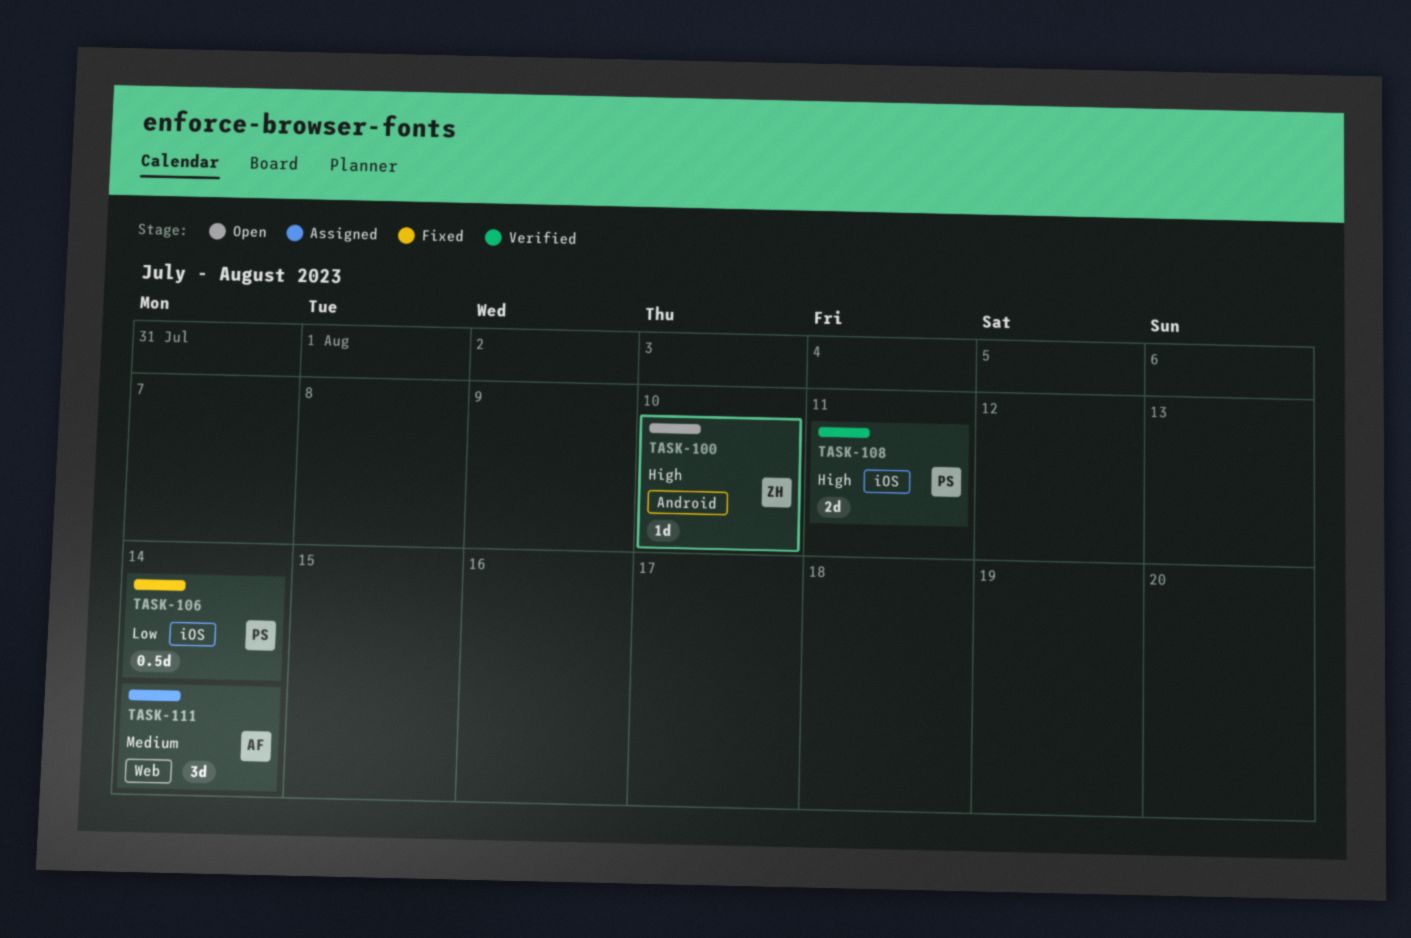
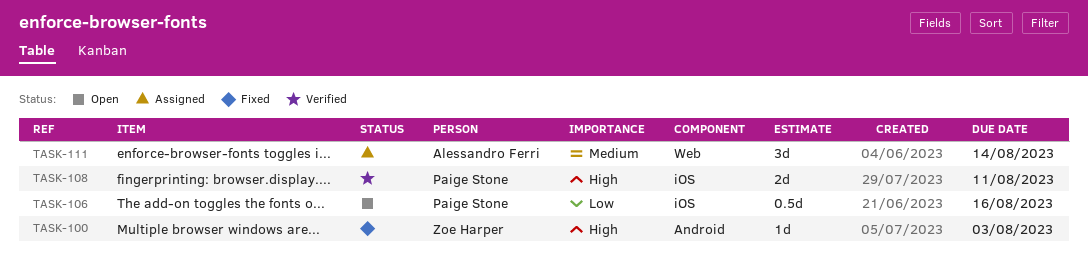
TASK-100, status: Open -> Fixed
TASK-100, due: Aug 10 -> Aug 3
TASK-106, status: Fixed -> Open
TASK-106, due: Aug 14 -> Aug 16

